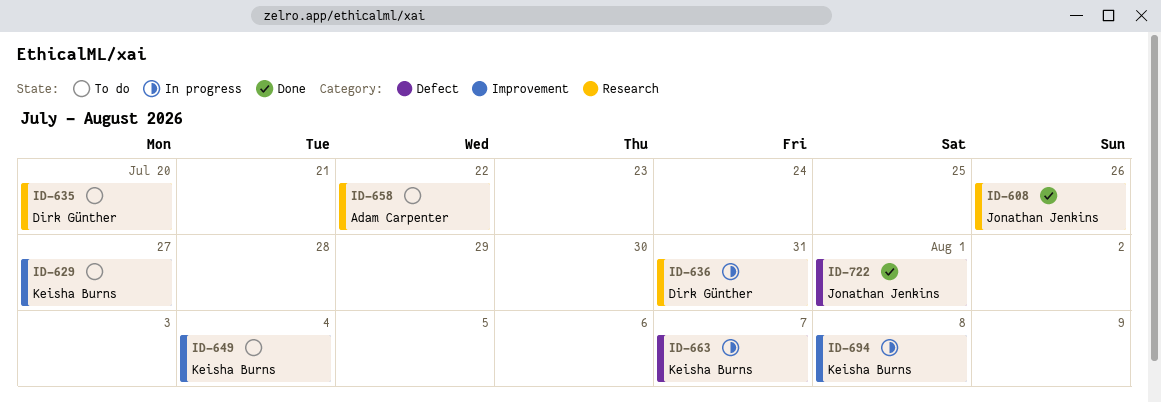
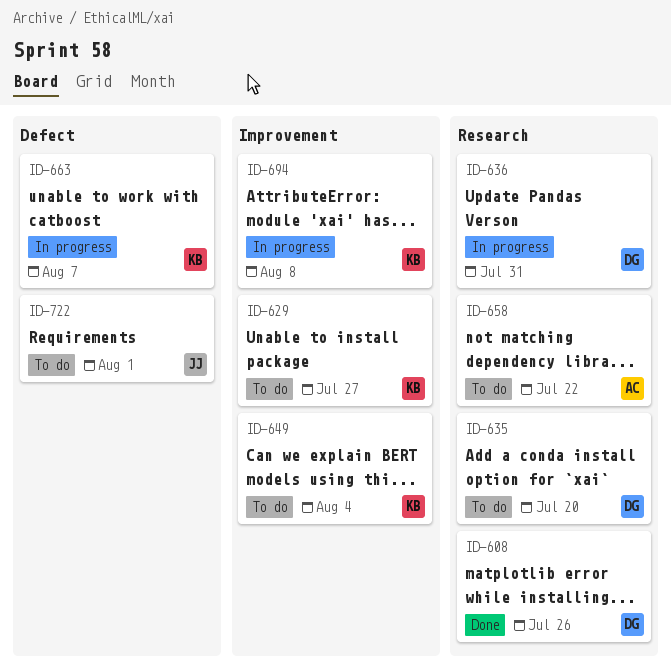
ID-608, owner: Jonathan Jenkins -> Dirk Günther
ID-722, status: Done -> To do

